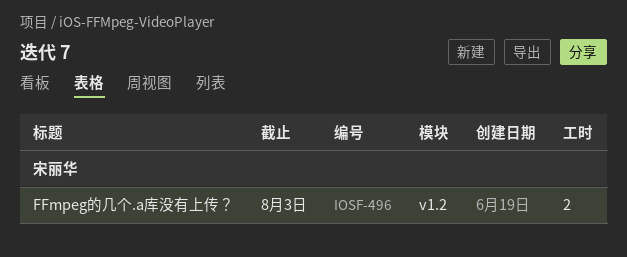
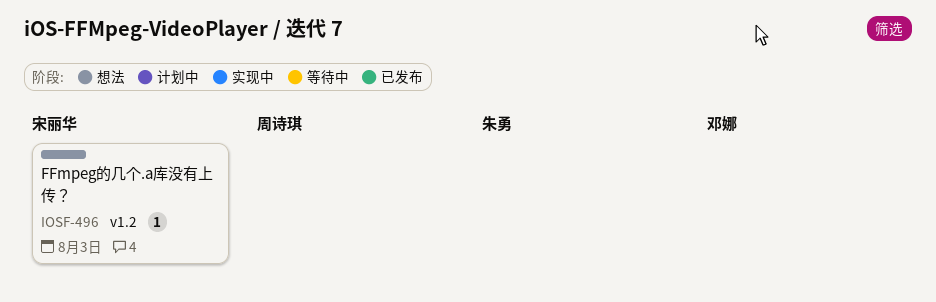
IOSF-496, estimate: 2 -> 1

